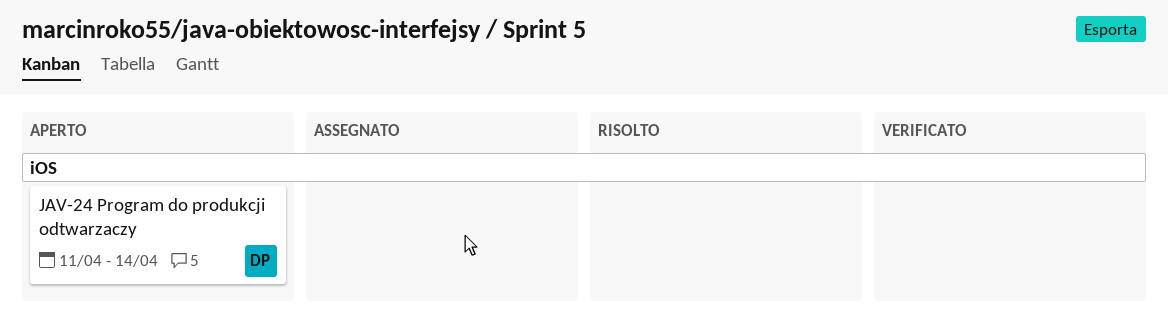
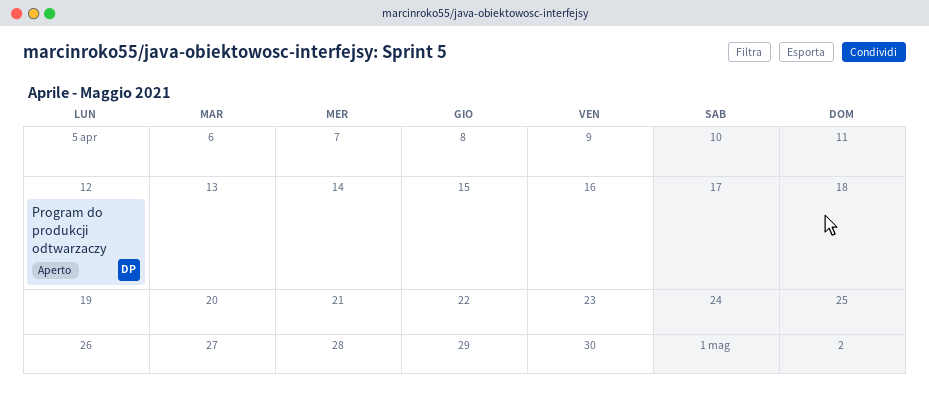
Program do produkcji odtwarzaczy, due: Apr 14 -> Apr 12

